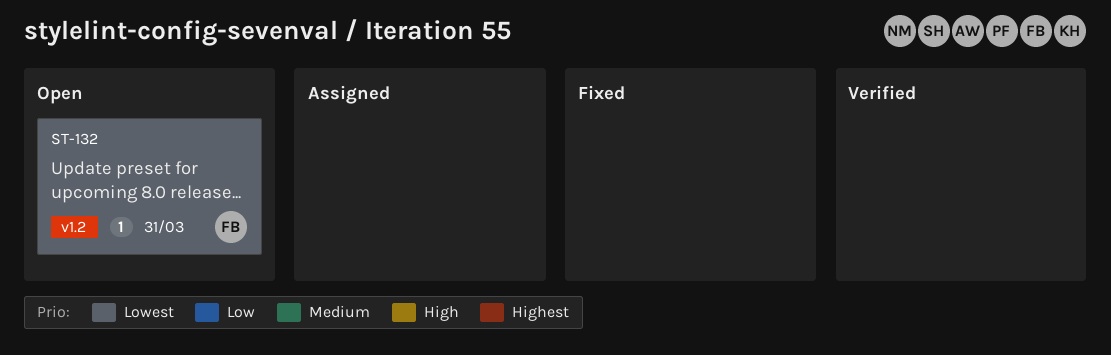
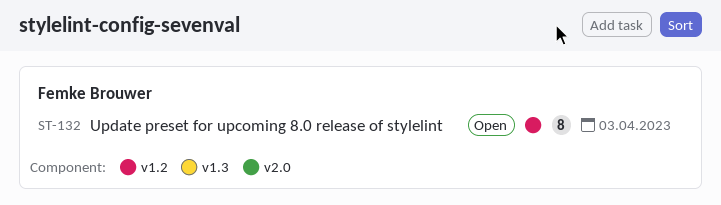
ST-132, estimate: 1 -> 8
ST-132, due: Mar 31 -> Apr 3

